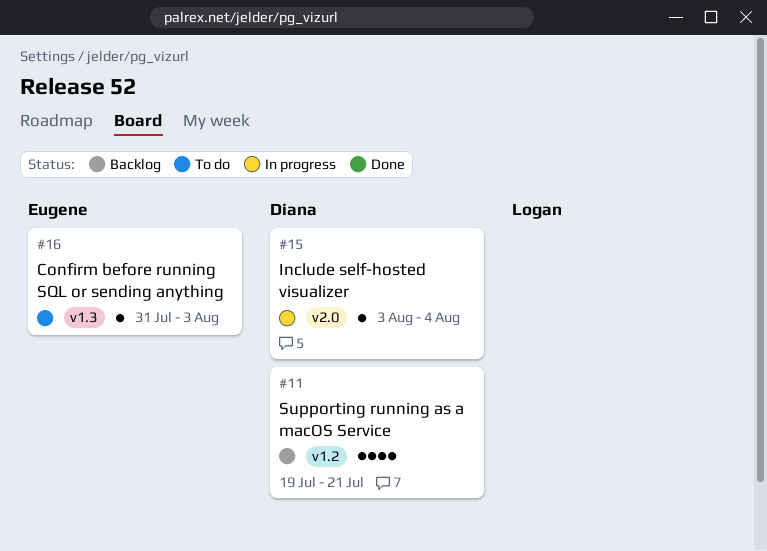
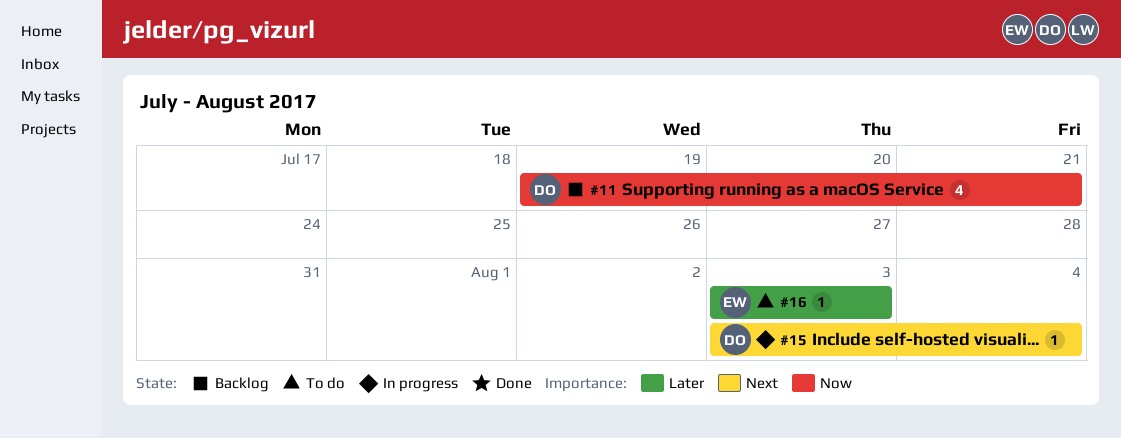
#16, start: Jul 31 -> Aug 3

